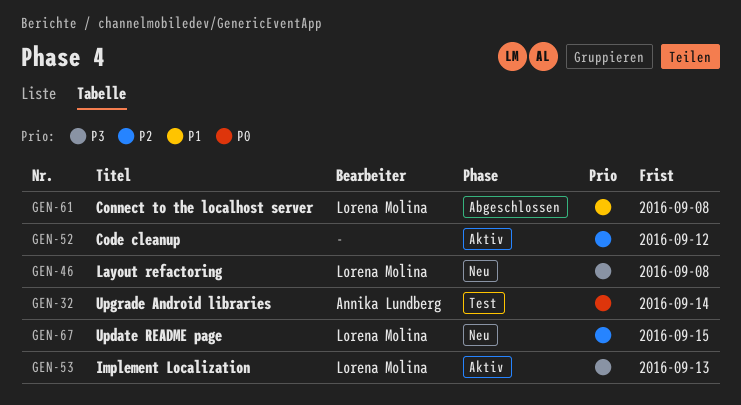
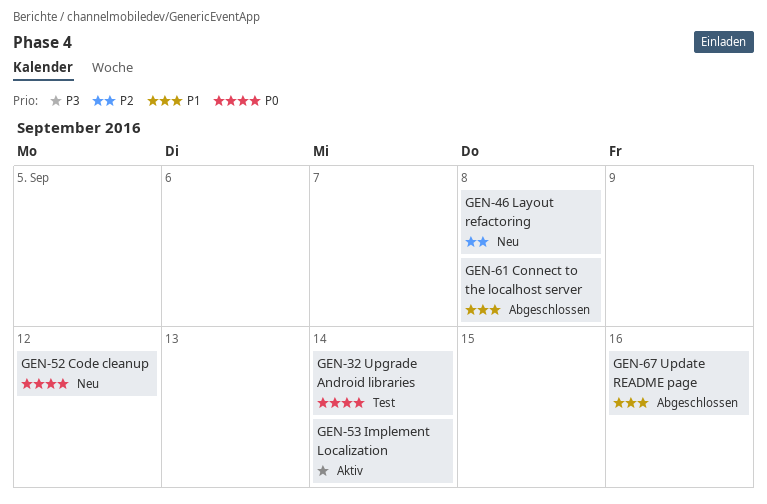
GEN-46, priority: P3 -> P2
GEN-52, status: Aktiv -> Neu
GEN-52, priority: P2 -> P0
GEN-53, due: Sep 13 -> Sep 14
GEN-67, status: Neu -> Abgeschlossen
GEN-67, priority: P2 -> P1
GEN-67, due: Sep 15 -> Sep 16

